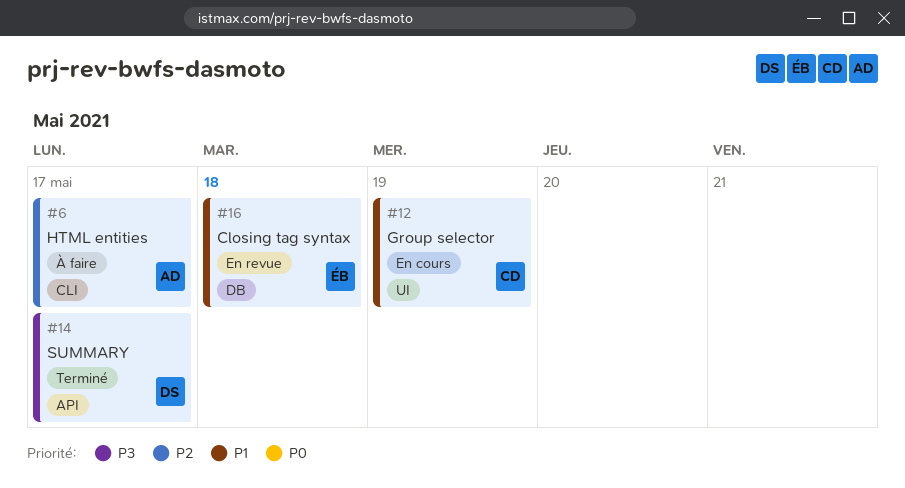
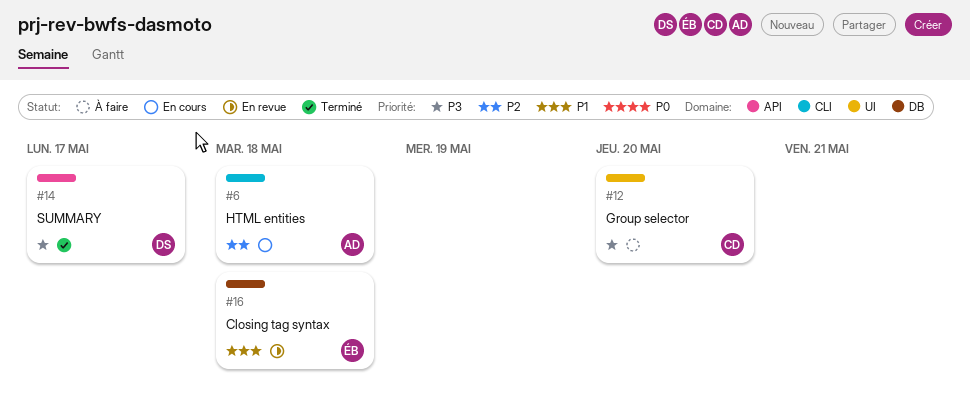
#6, status: À faire -> En cours
#6, due: May 17 -> May 18
#12, status: En cours -> À faire
#12, priority: P1 -> P3
#12, due: May 19 -> May 20

